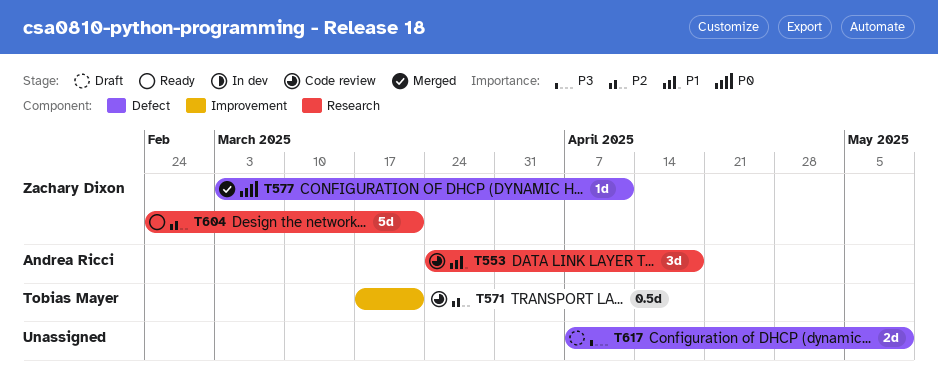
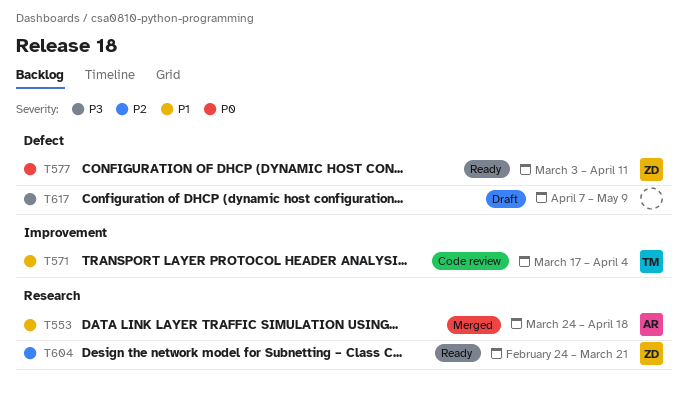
T553, status: Code review -> Merged
T571, priority: P2 -> P1
T571, due: Mar 21 -> Apr 4
T577, status: Merged -> Ready

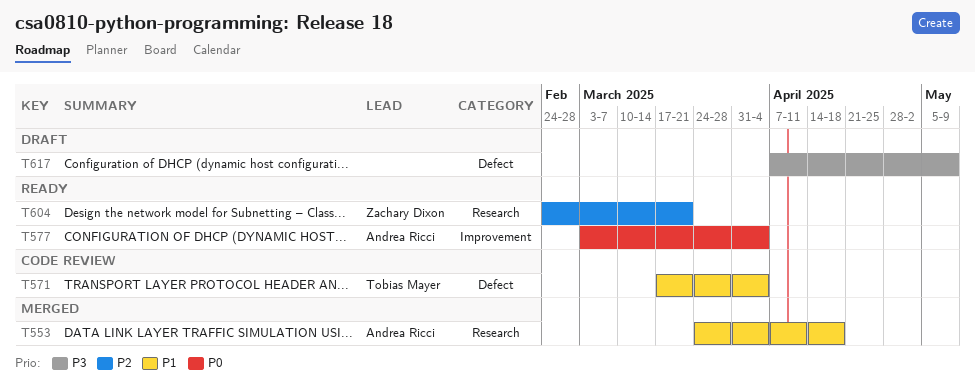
T571, label: Improvement -> Defect
T577, owner: Zachary Dixon -> Andrea Ricci
T577, label: Defect -> Improvement
T577, due: Apr 11 -> Apr 4

